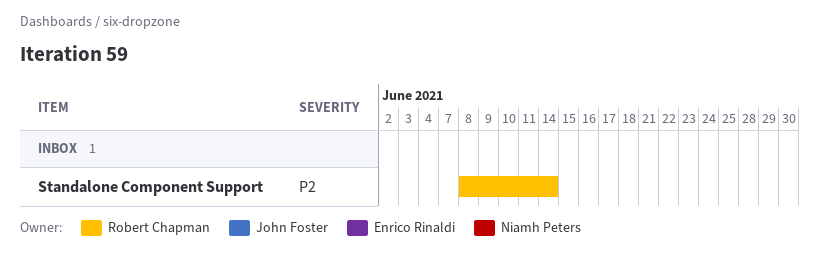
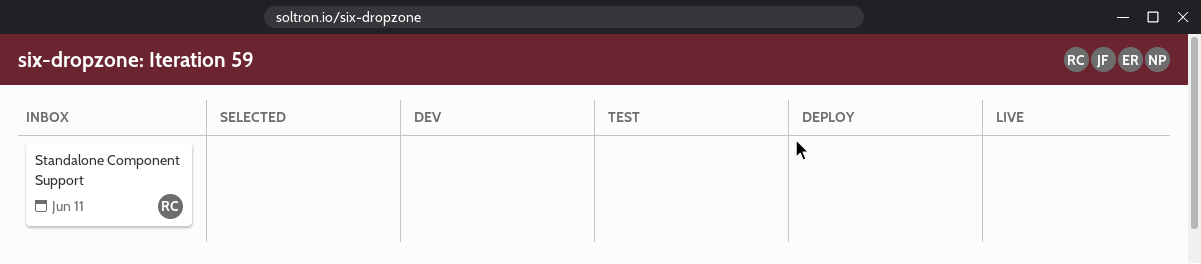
Standalone Component Support, due: Jun 14 -> Jun 11

